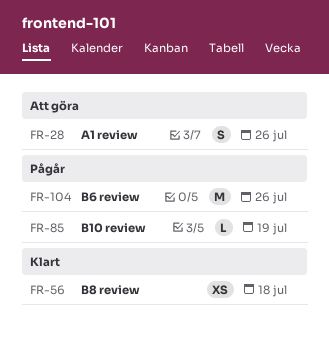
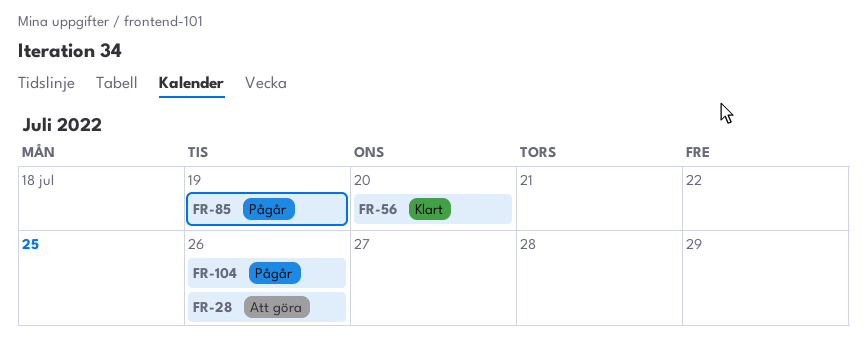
FR-56, due: Jul 18 -> Jul 20

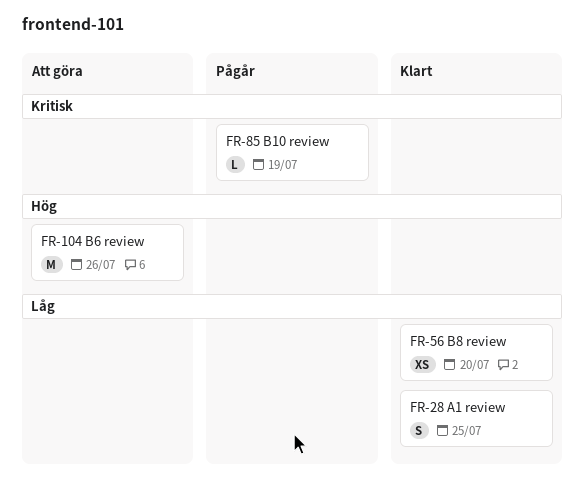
FR-28, status: Att göra -> Klart
FR-28, due: Jul 26 -> Jul 25
FR-104, status: Pågår -> Att göra

